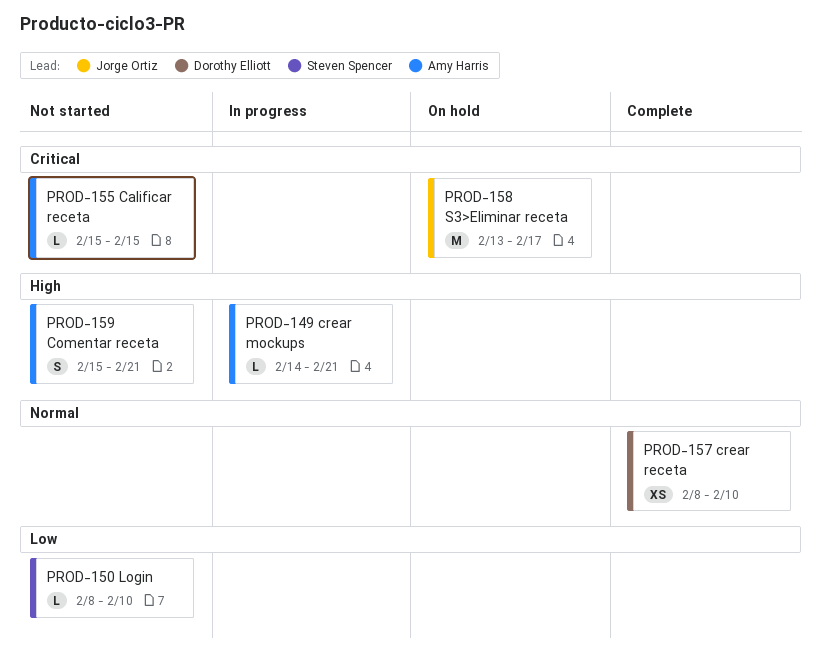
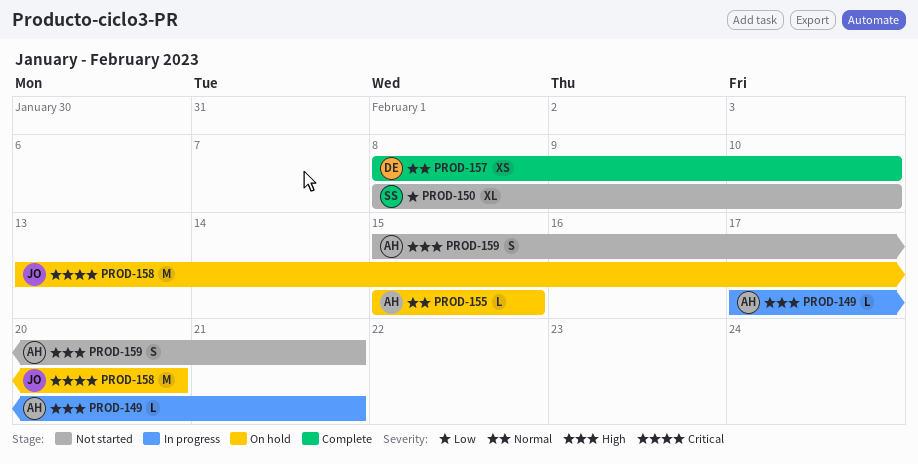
PROD-149, start: Feb 14 -> Feb 17
PROD-150, estimate: L -> XL
PROD-155, status: Not started -> On hold
PROD-155, priority: Critical -> Normal
PROD-158, due: Feb 17 -> Feb 20

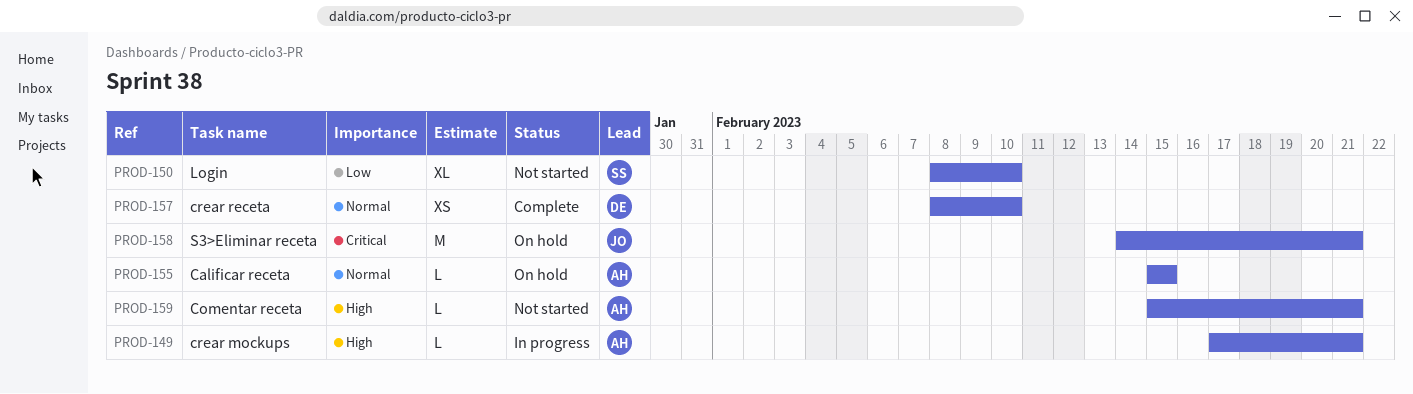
PROD-158, start: Feb 13 -> Feb 14
PROD-158, due: Feb 20 -> Feb 21
PROD-159, estimate: S -> L

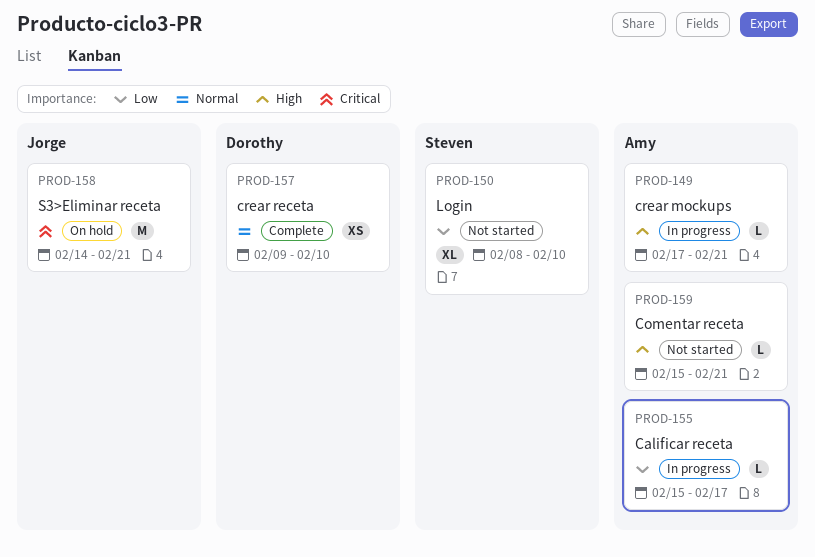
PROD-155, status: On hold -> In progress
PROD-155, priority: Normal -> Low
PROD-155, due: Feb 15 -> Feb 17
PROD-157, start: Feb 8 -> Feb 9

